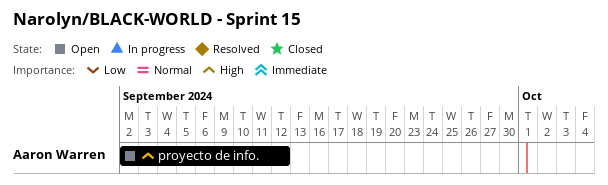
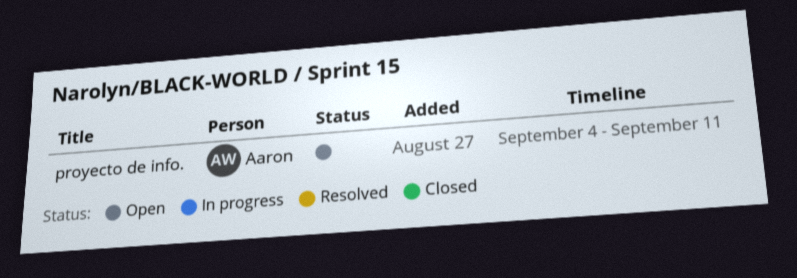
proyecto de info., start: Sep 2 -> Sep 4
proyecto de info., due: Sep 12 -> Sep 11

